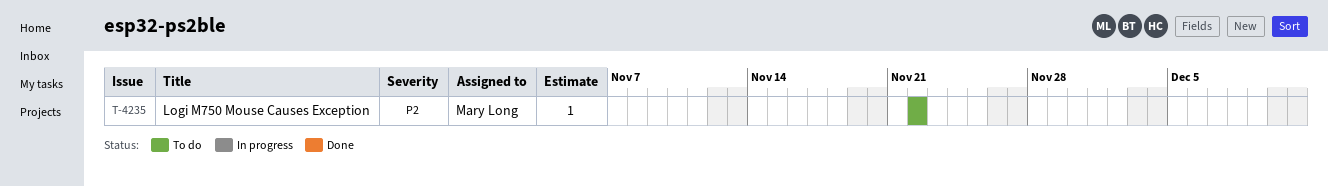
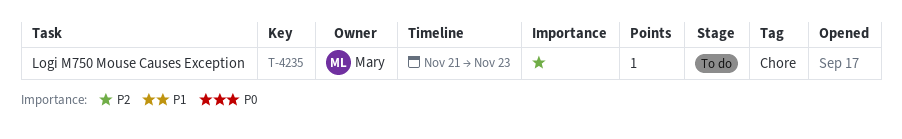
T-4235, start: Nov 22 -> Nov 21
T-4235, due: Nov 22 -> Nov 23

